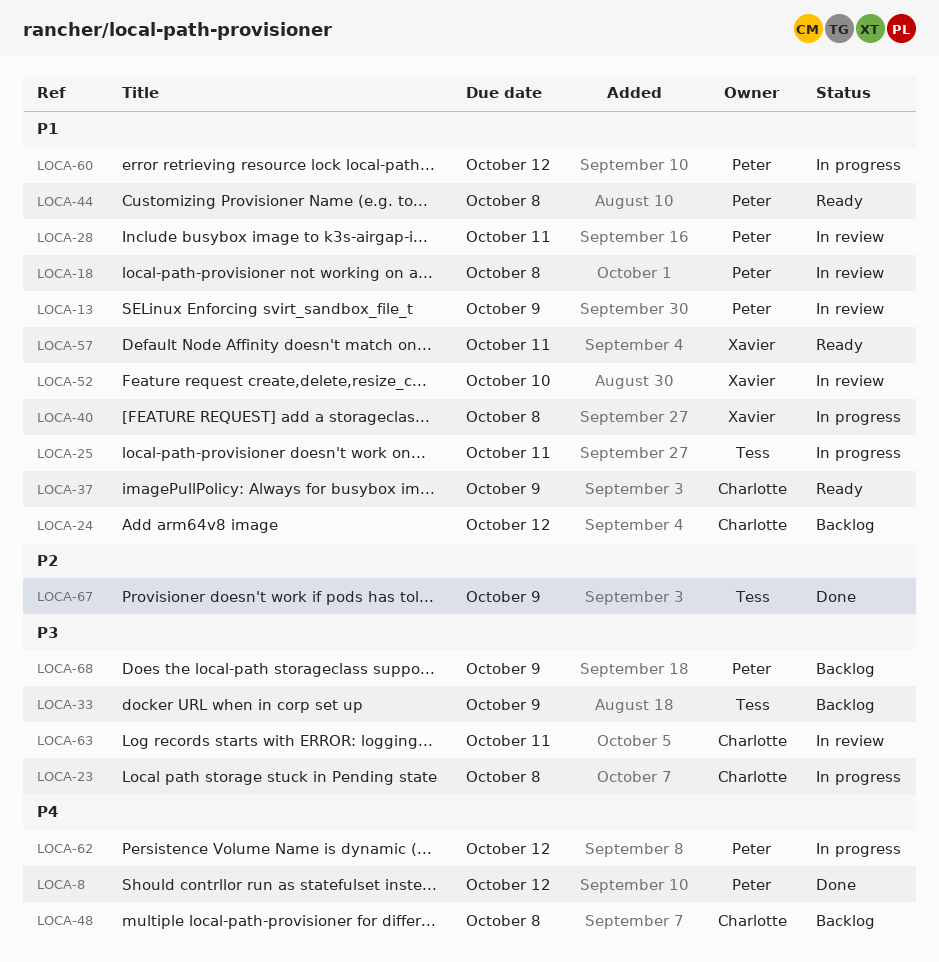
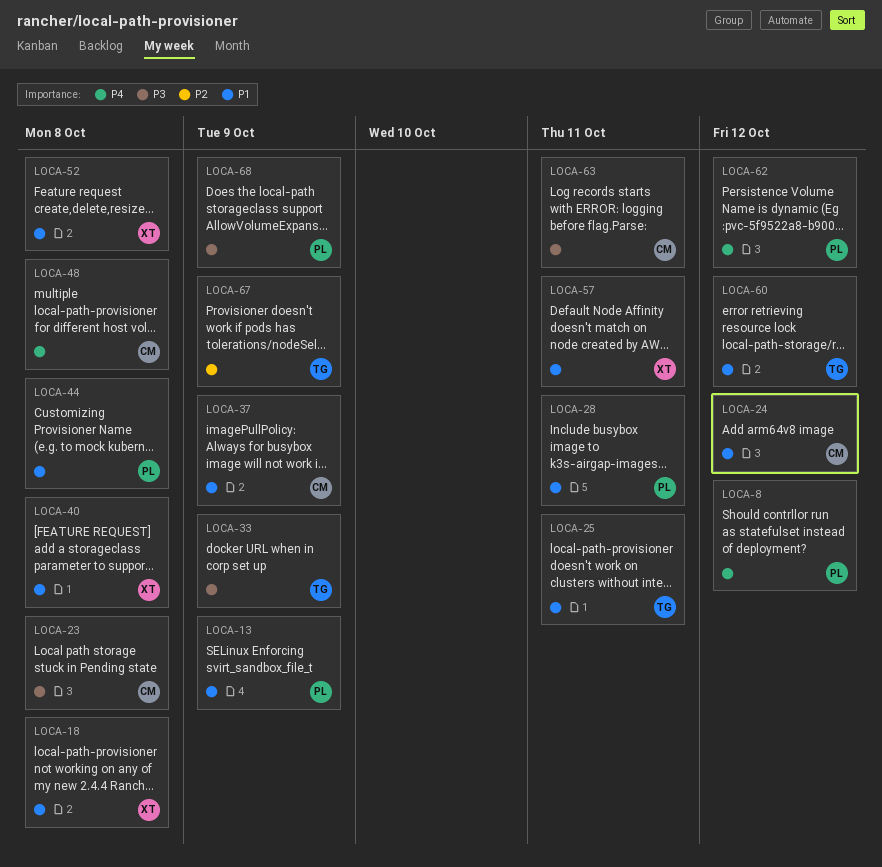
LOCA-18, owner: Peter -> Xavier
LOCA-52, due: Oct 10 -> Oct 8
LOCA-60, owner: Peter -> Tess

